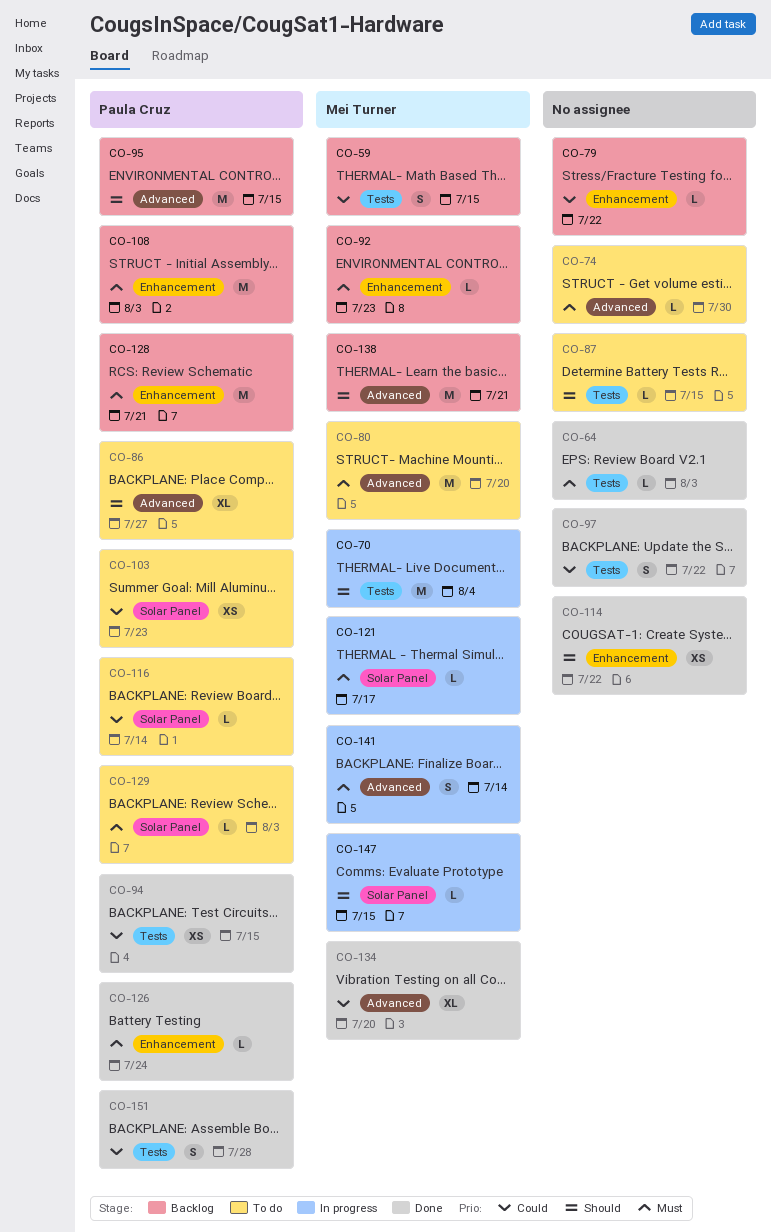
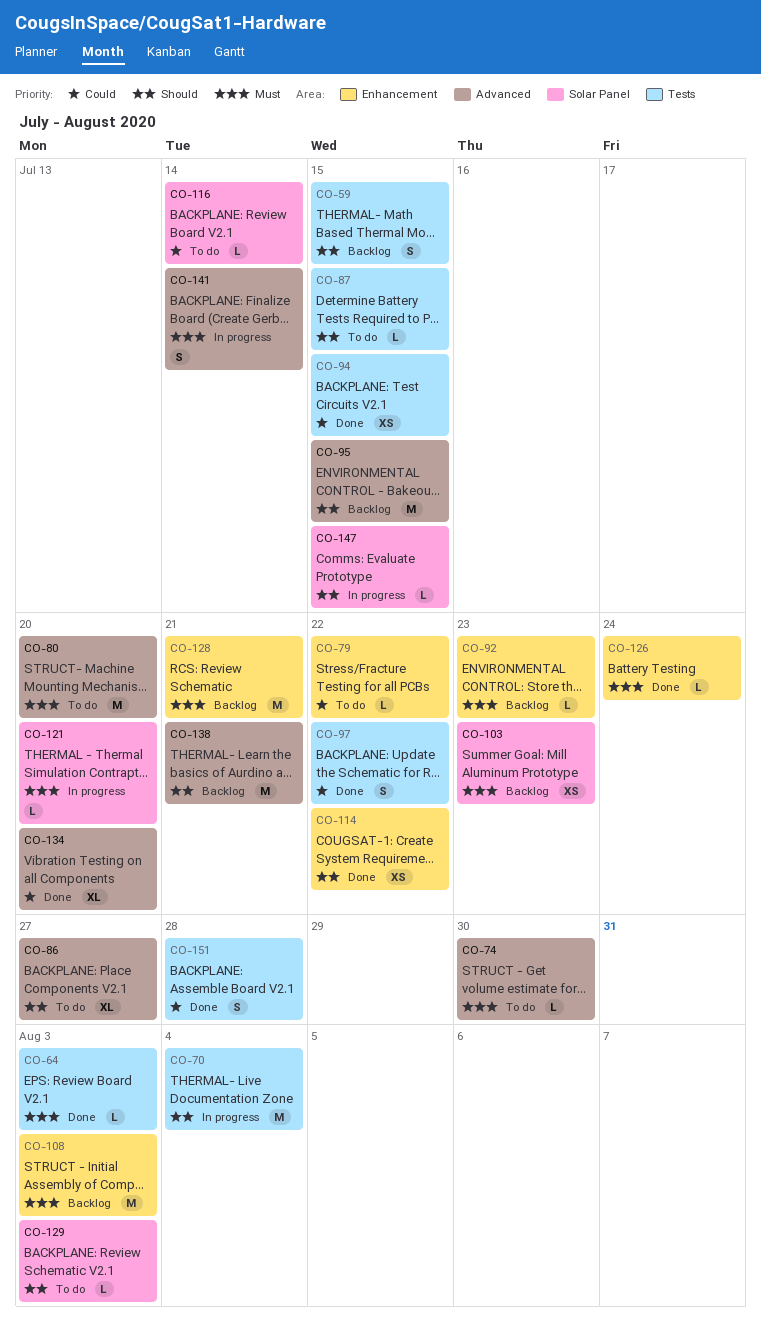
CO-59, priority: Could -> Should
CO-79, status: Backlog -> To do
CO-103, status: To do -> Backlog
CO-103, priority: Could -> Must
CO-121, due: Jul 17 -> Jul 20
CO-129, priority: Must -> Should

